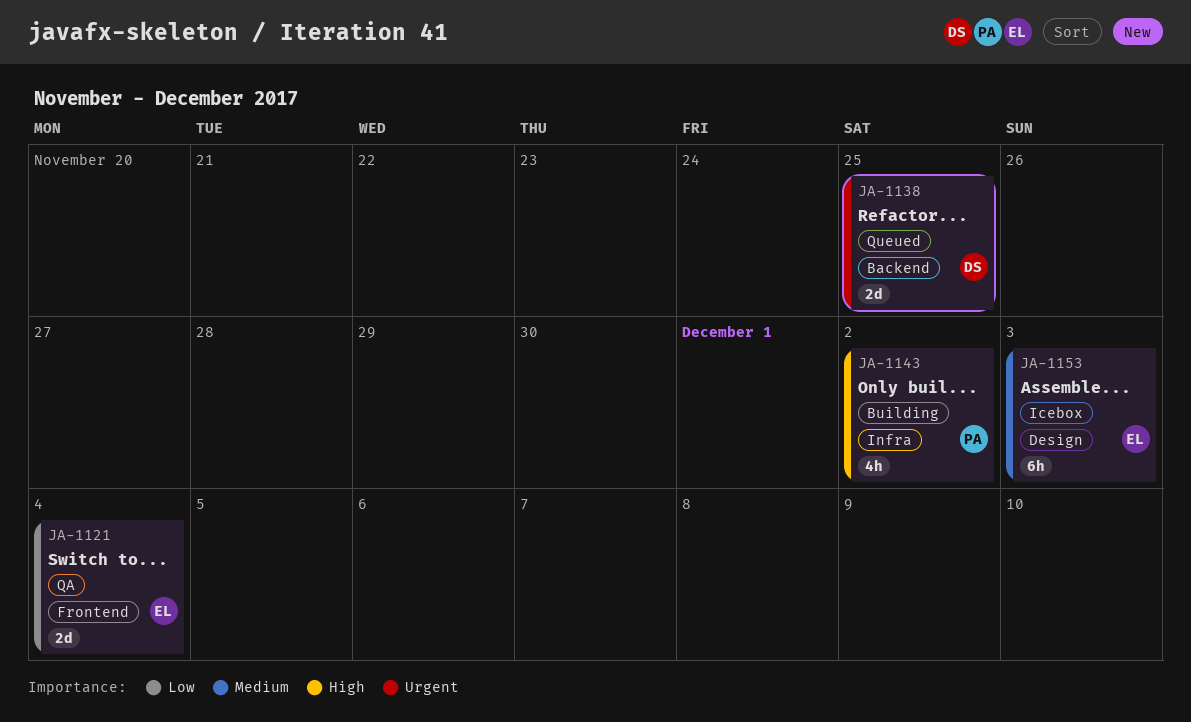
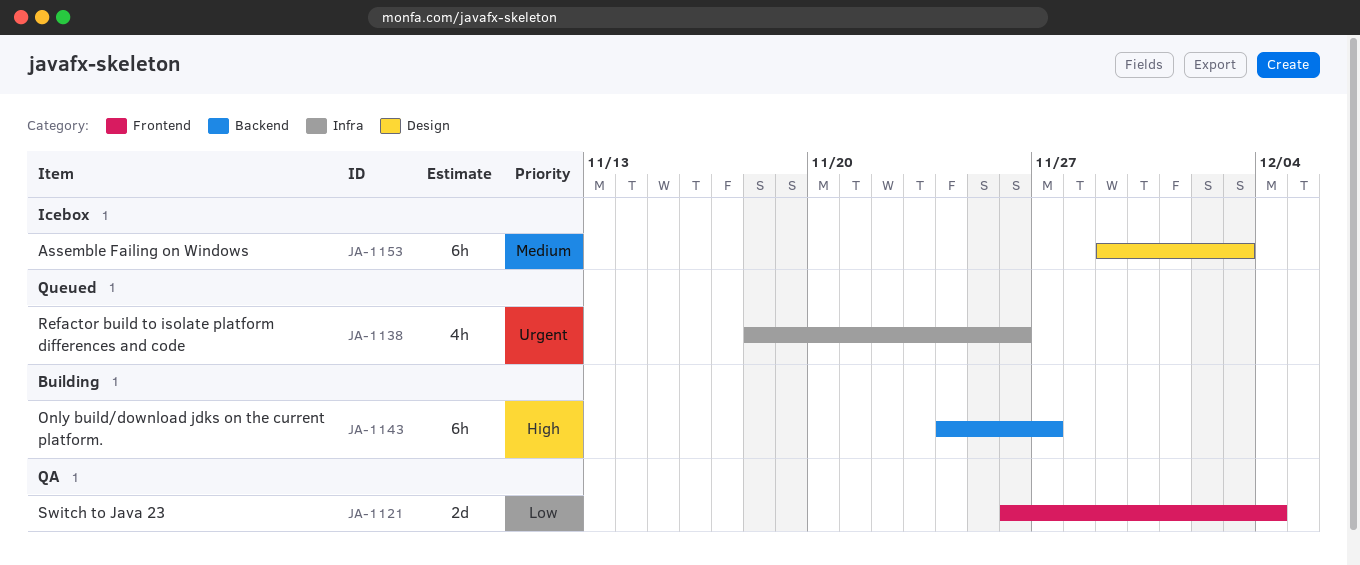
JA-1138, label: Backend -> Infra
JA-1138, estimate: 2d -> 4h
JA-1138, due: Nov 25 -> Nov 26
JA-1143, label: Infra -> Backend
JA-1143, estimate: 4h -> 6h
JA-1143, due: Dec 2 -> Nov 27

